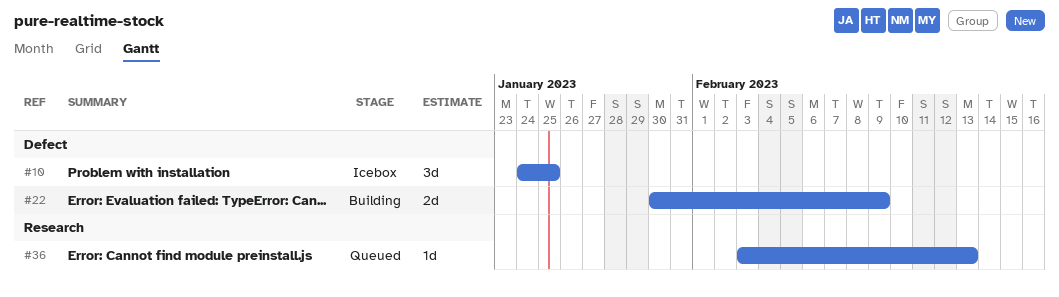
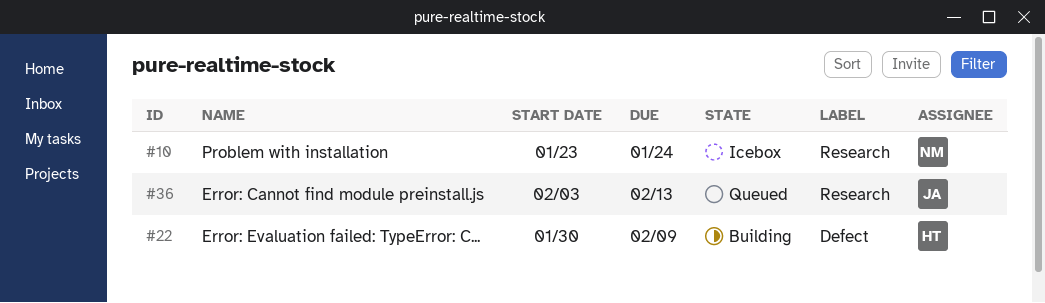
#10, label: Defect -> Research
#10, start: Jan 24 -> Jan 23
#10, due: Jan 25 -> Jan 24

